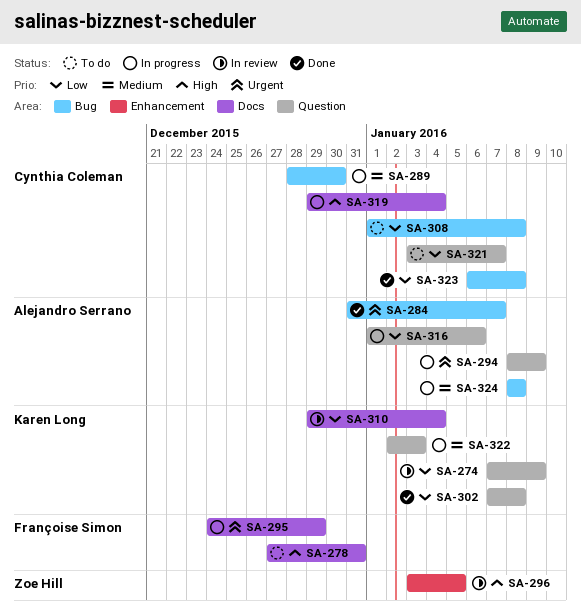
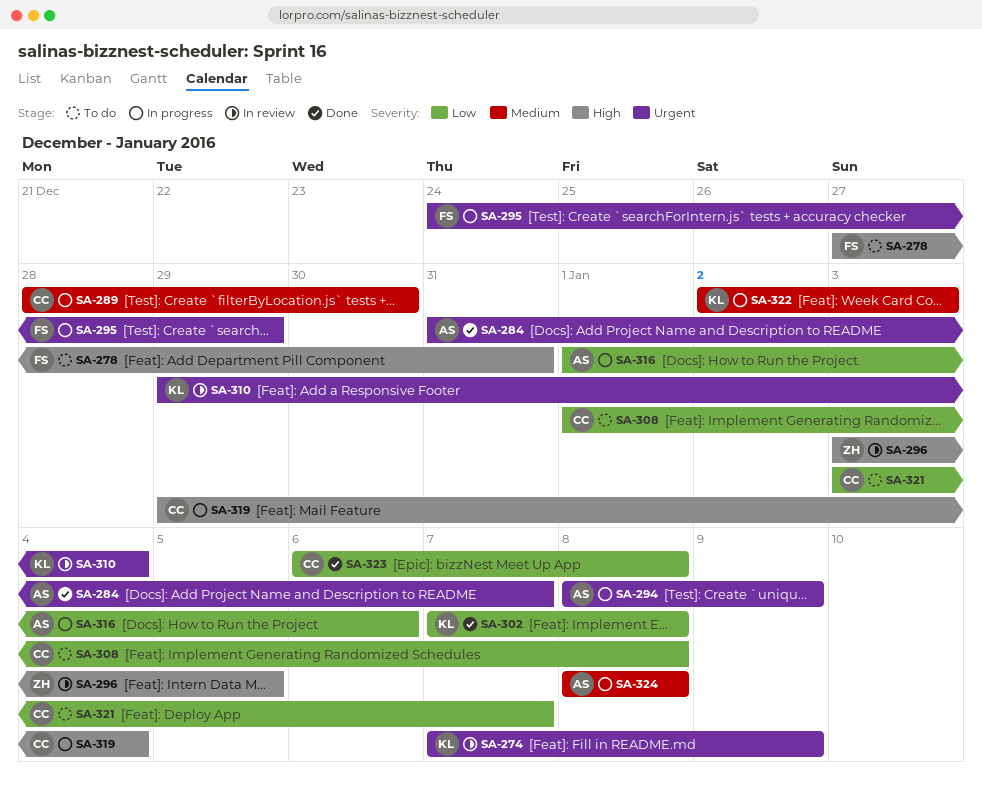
SA-274, priority: Low -> Urgent
SA-310, priority: Low -> Urgent

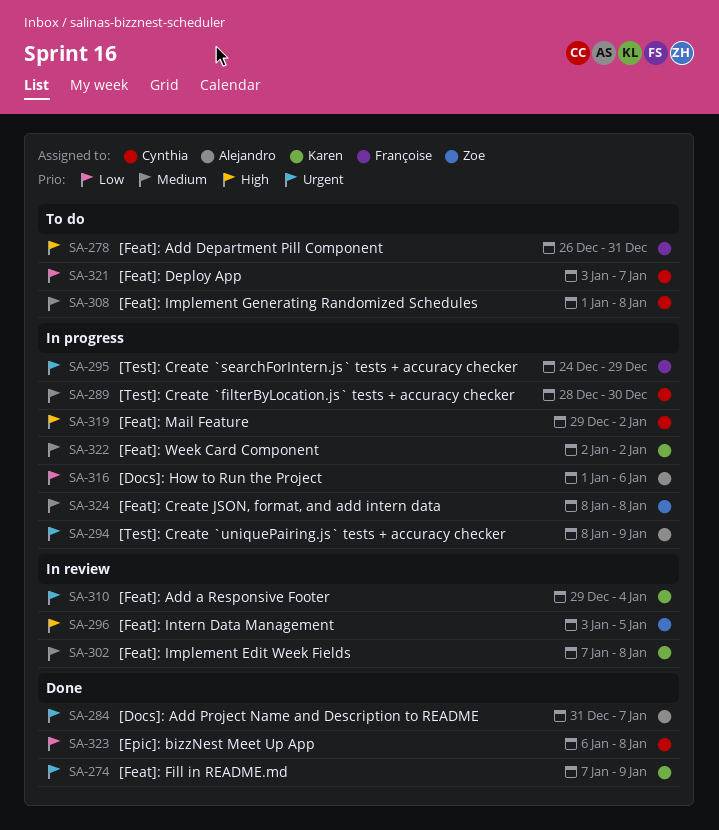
SA-274, status: In review -> Done
SA-278, start: Dec 27 -> Dec 26
SA-302, status: Done -> In review
SA-302, priority: Low -> Medium
SA-308, priority: Low -> Medium
SA-319, due: Jan 4 -> Jan 2
SA-322, due: Jan 3 -> Jan 2
SA-324, owner: Alejandro -> Zoe

